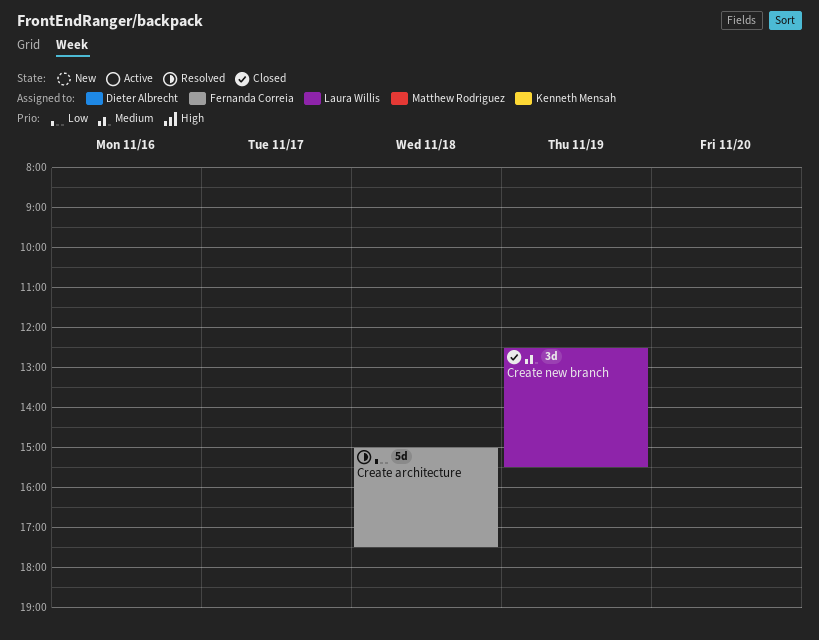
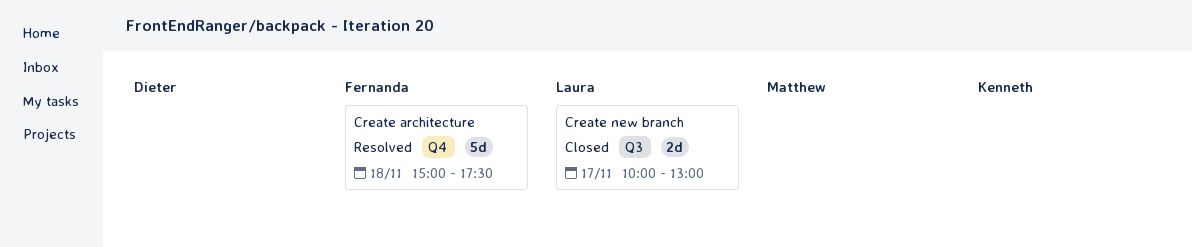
Create new branch, estimate: 3d -> 2d
Create new branch, day: Nov 19 -> Nov 17
Create new branch, begins: 12:30 -> 10:00
Create new branch, ends: 15:30 -> 13:00

